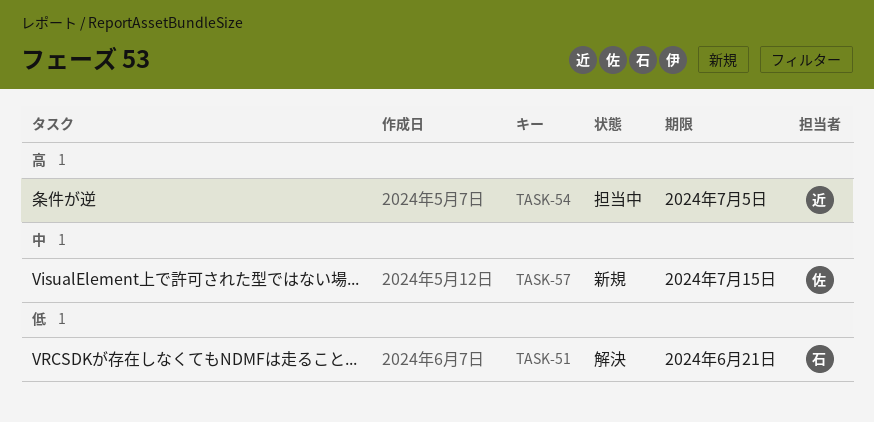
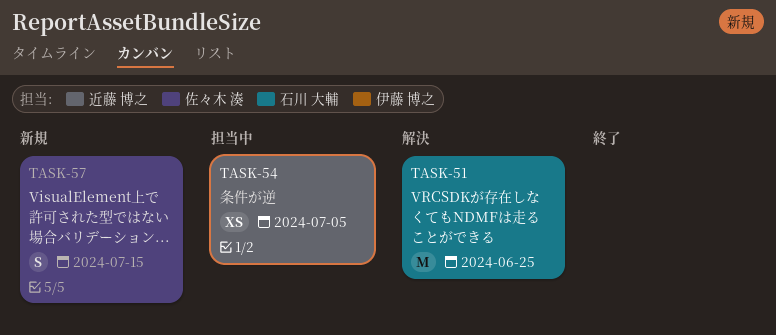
TASK-51, due: Jun 21 -> Jun 25

